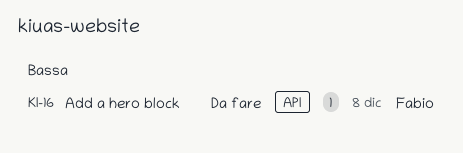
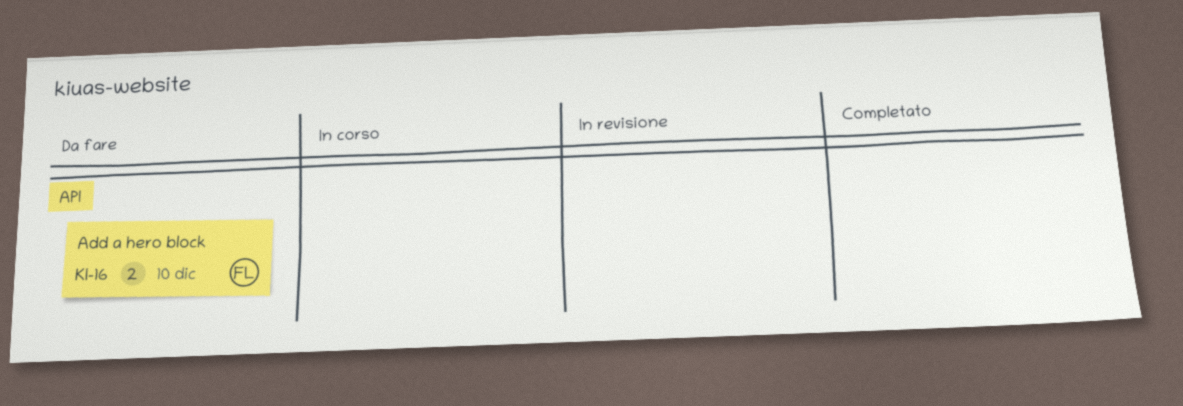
KI-16, estimate: 1 -> 2
KI-16, due: Dec 8 -> Dec 10

